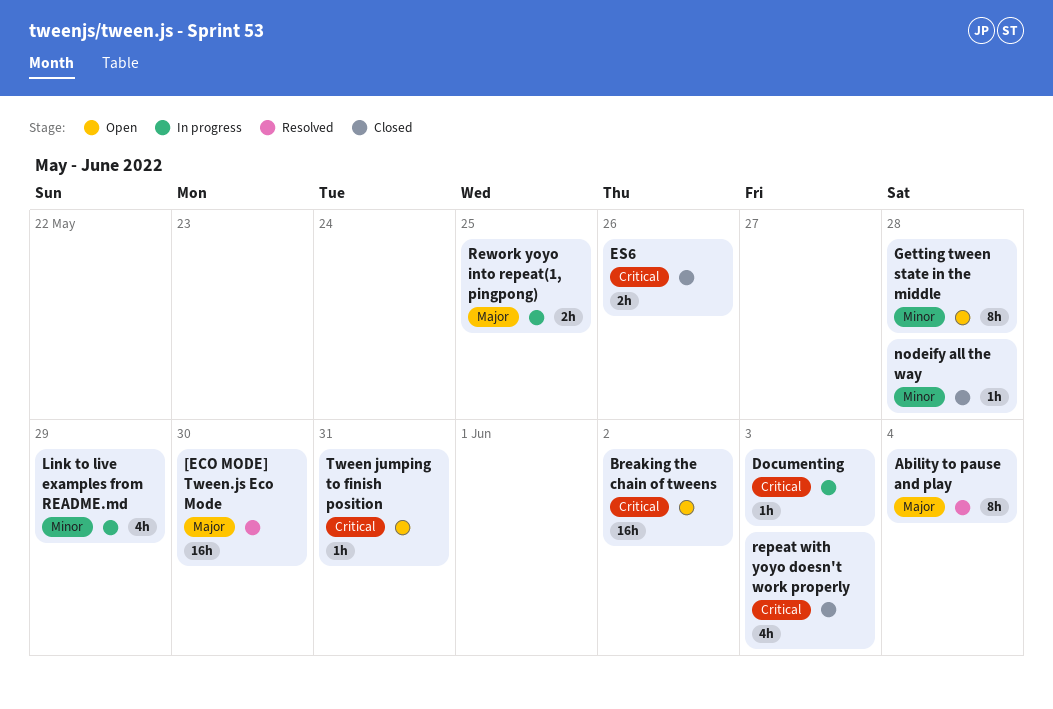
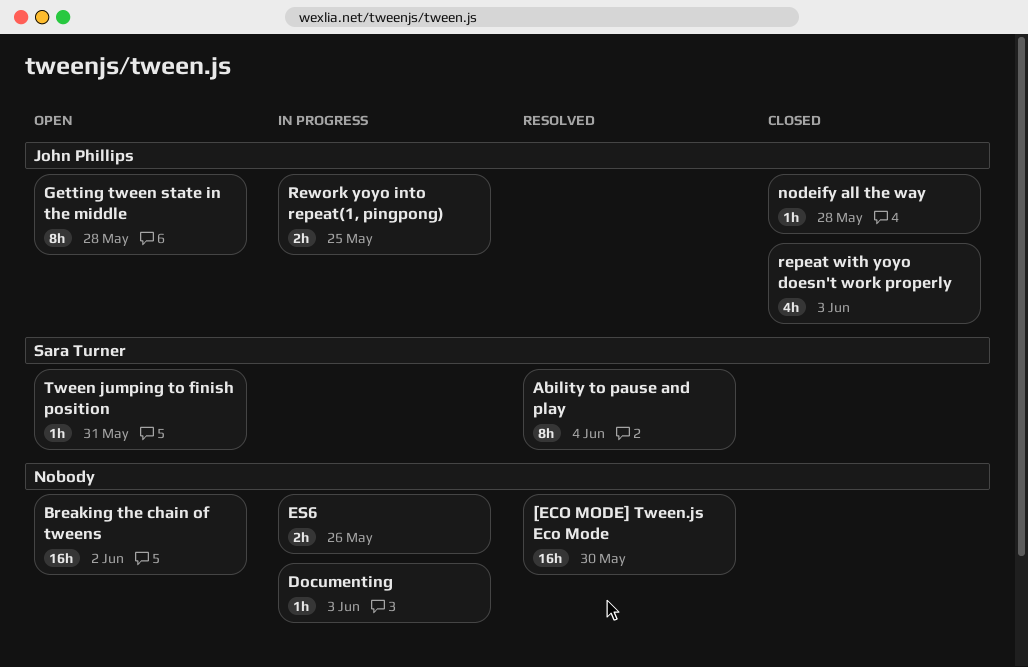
ES6, status: Closed -> In progress
Link to live examples from README.md: present -> none

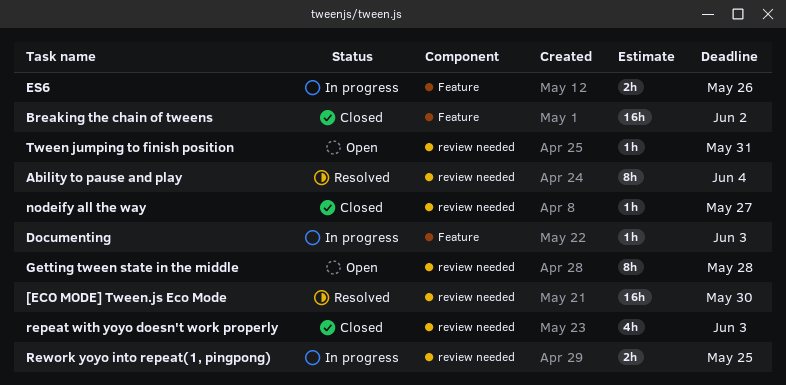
Breaking the chain of tweens, status: Open -> Closed
nodeify all the way, due: May 28 -> May 27

